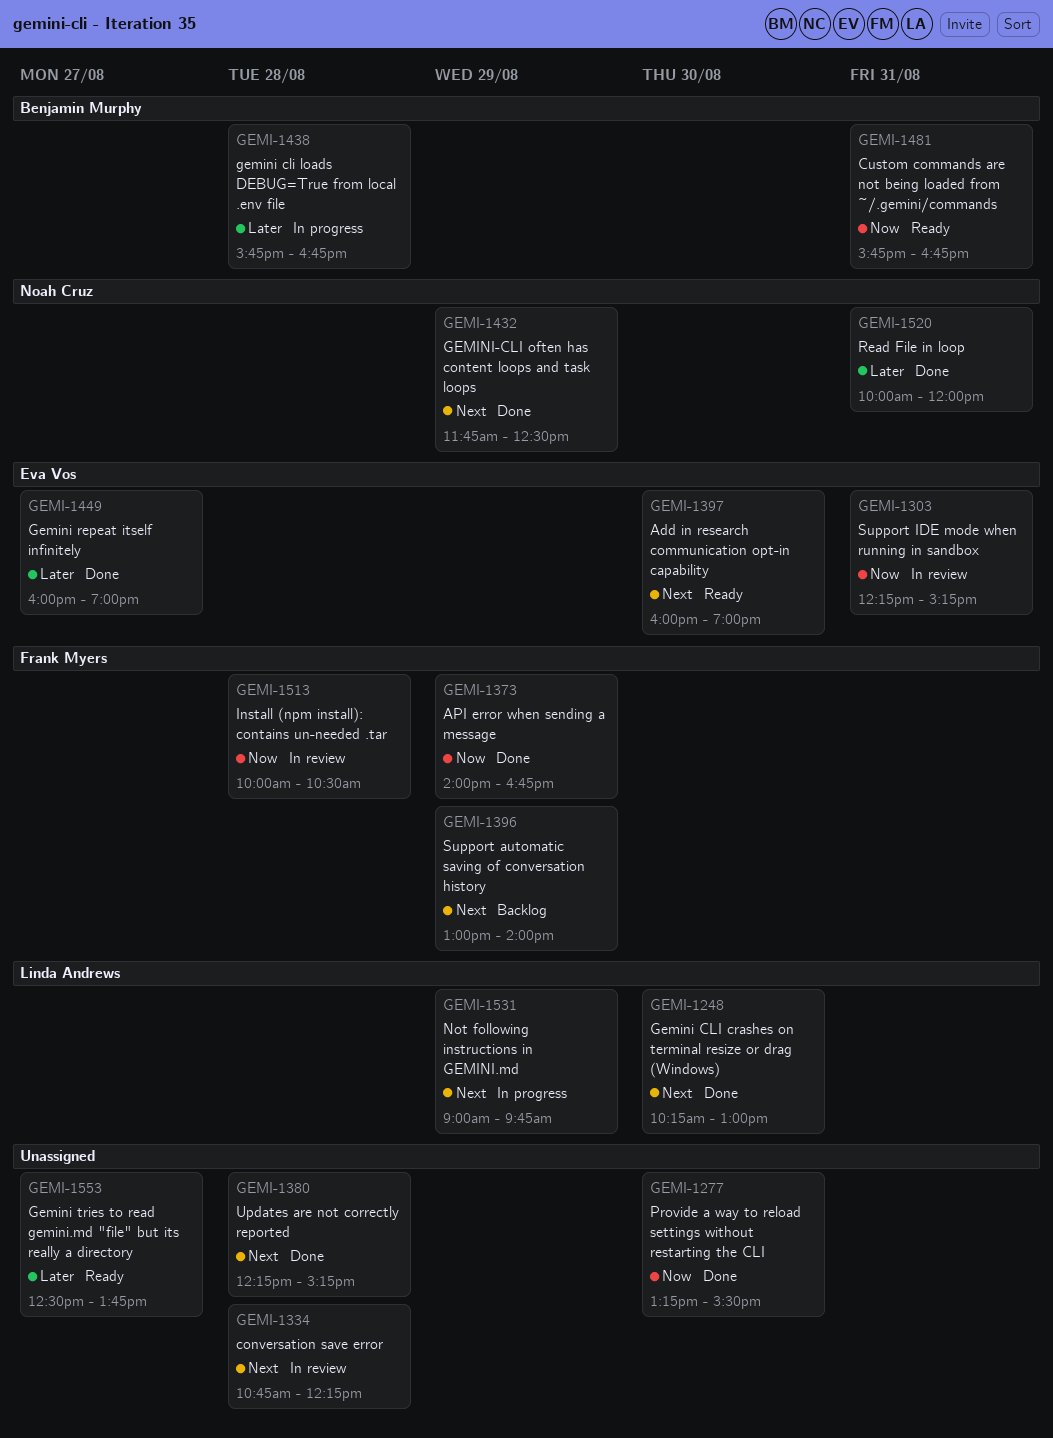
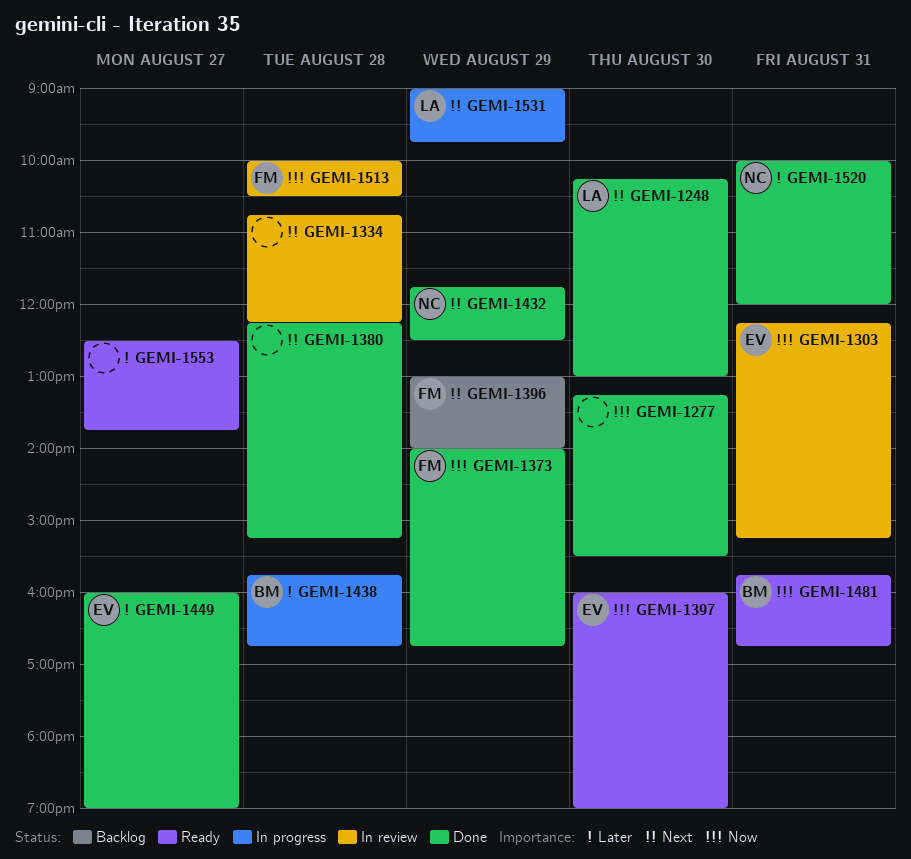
GEMI-1397, priority: Next -> Now

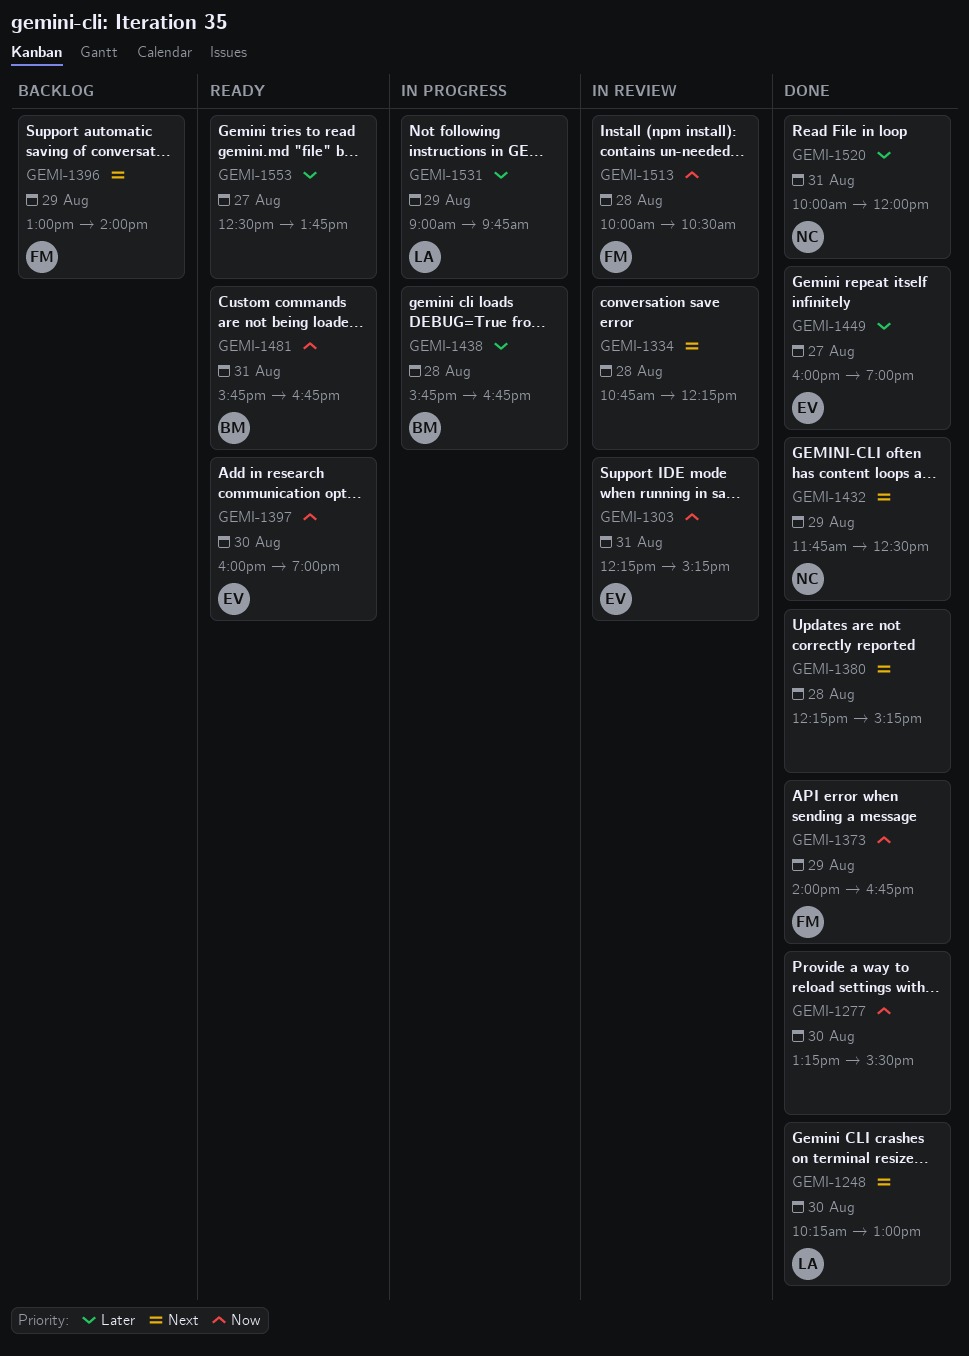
GEMI-1531, priority: Next -> Later

